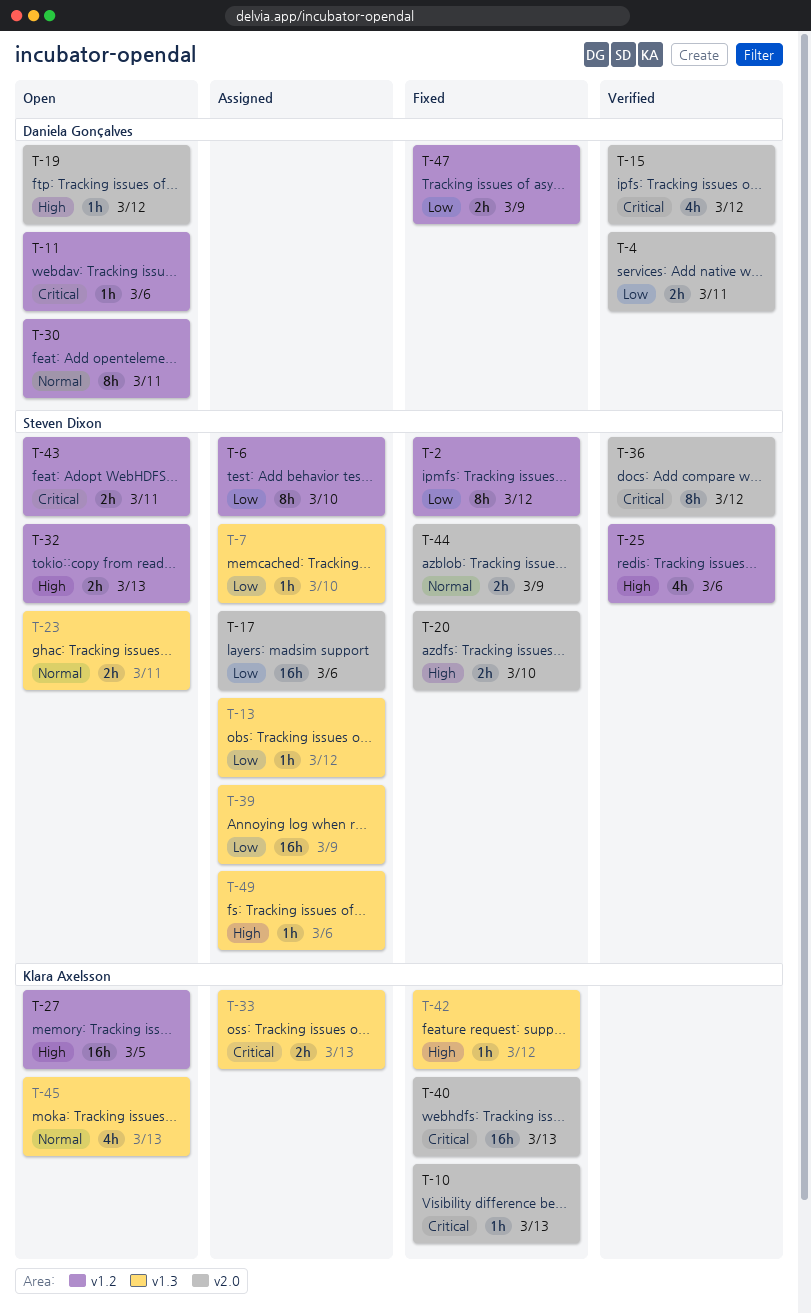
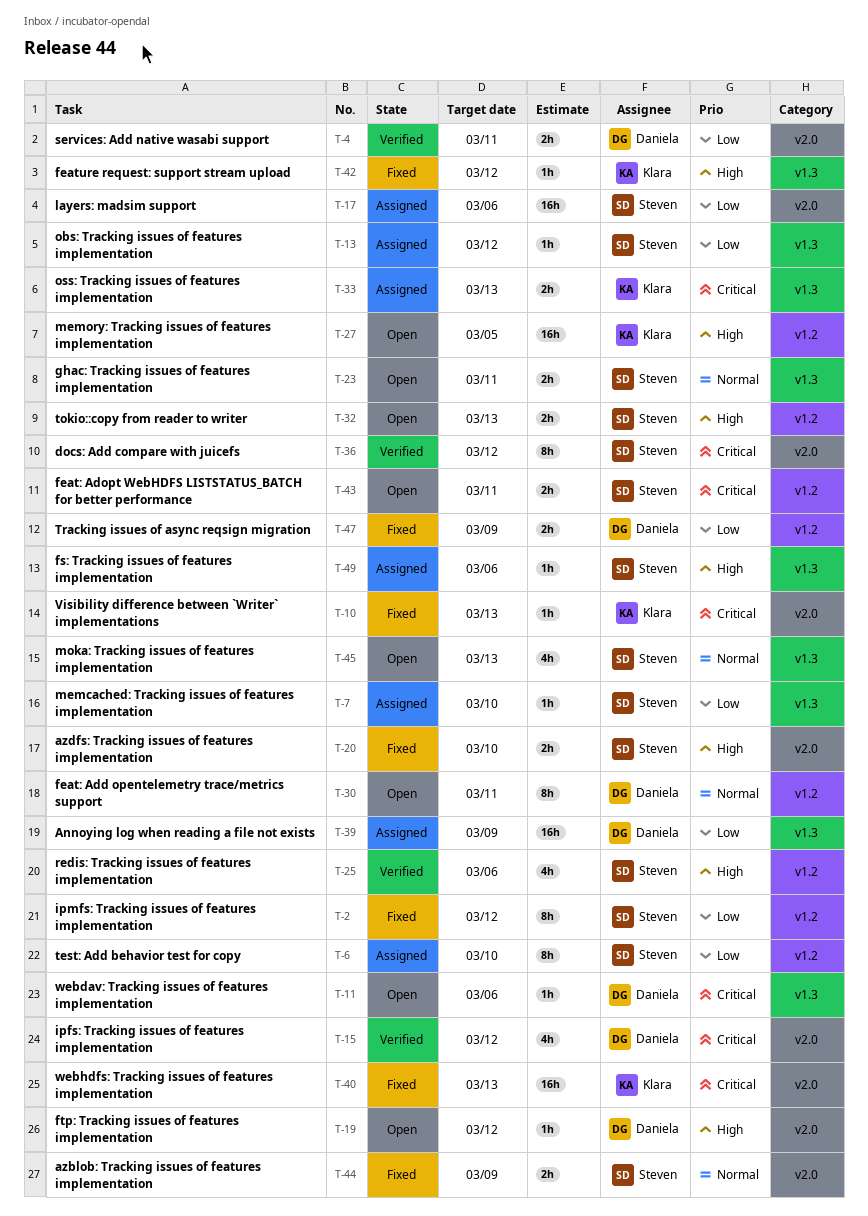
T-11, label: v1.2 -> v1.3
T-39, owner: Steven Dixon -> Daniela Gonçalves
T-45, owner: Klara Axelsson -> Steven Dixon

